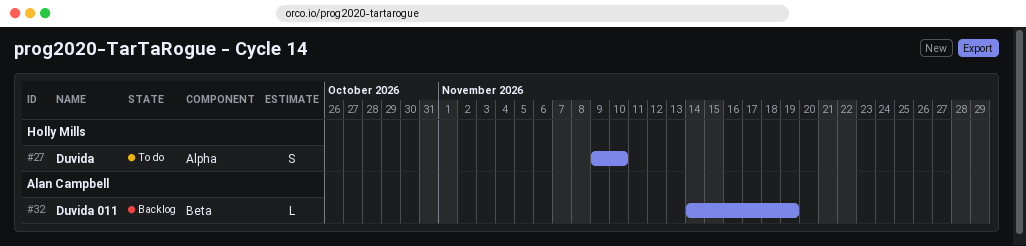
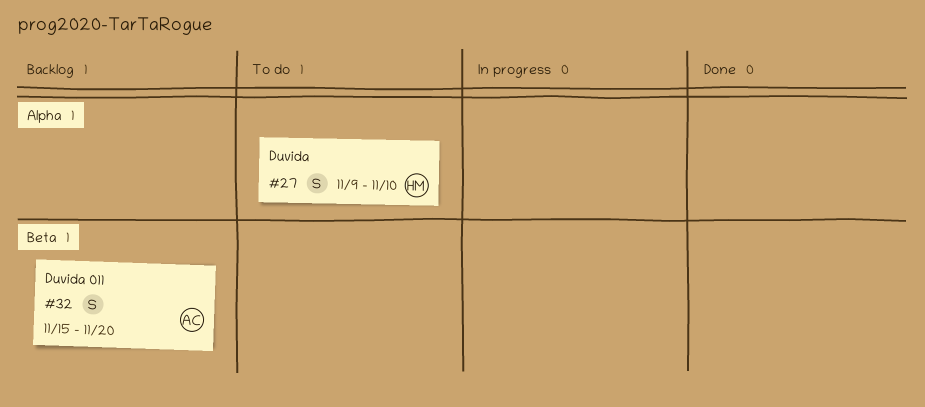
#32, estimate: L -> S
#32, start: Nov 14 -> Nov 15
#32, due: Nov 19 -> Nov 20

